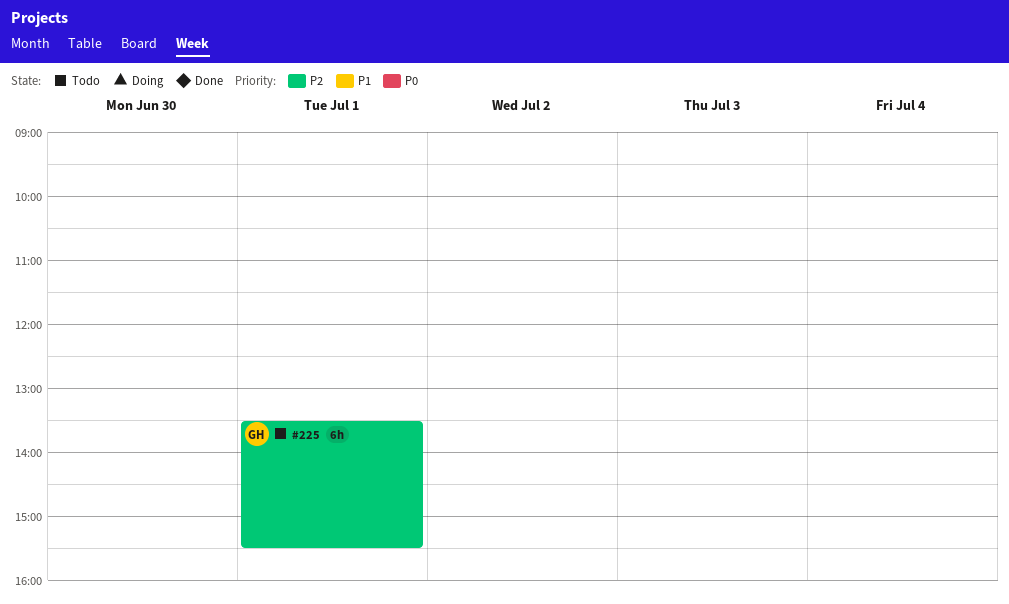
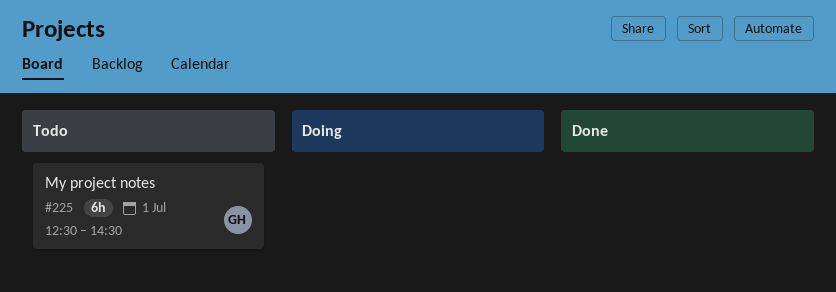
#225, begins: 13:30 -> 12:30
#225, ends: 15:30 -> 14:30

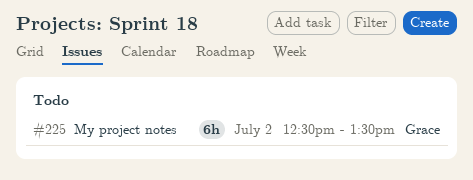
#225, day: Jul 1 -> Jul 2
#225, ends: 14:30 -> 13:30

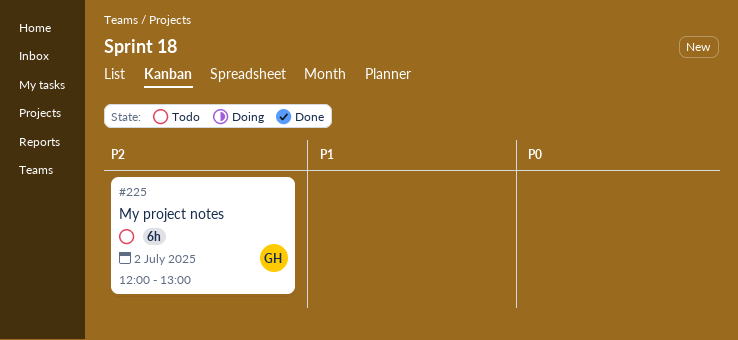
#225, begins: 12:30 -> 12:00
#225, ends: 13:30 -> 13:00

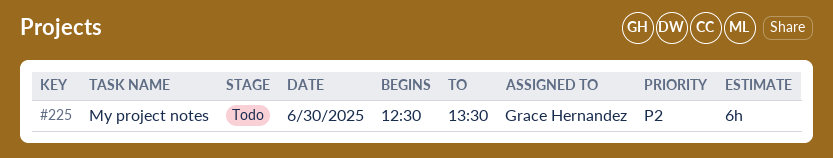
#225, day: Jul 2 -> Jun 30
#225, begins: 12:00 -> 12:30
#225, ends: 13:00 -> 13:30

